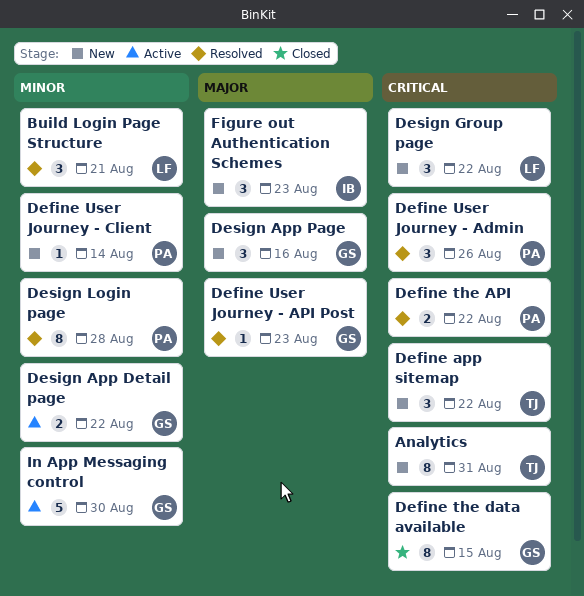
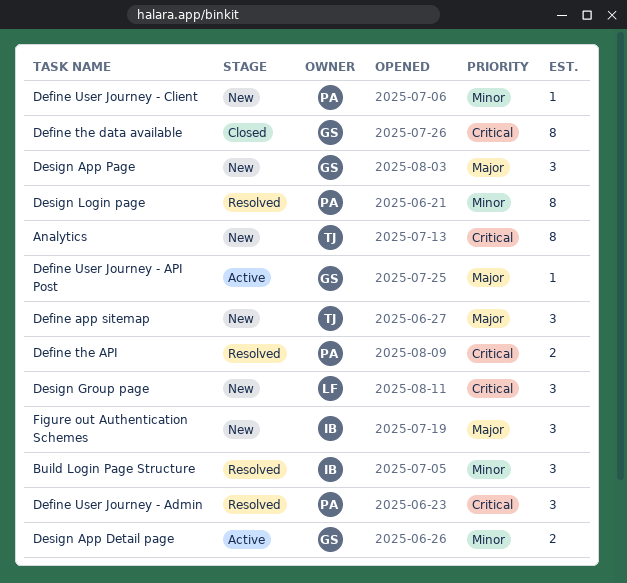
Build Login Page Structure, owner: LF -> IB
Define app sitemap, priority: Critical -> Major
Define User Journey - API Post, status: Resolved -> Active
In App Messaging control: present -> none

